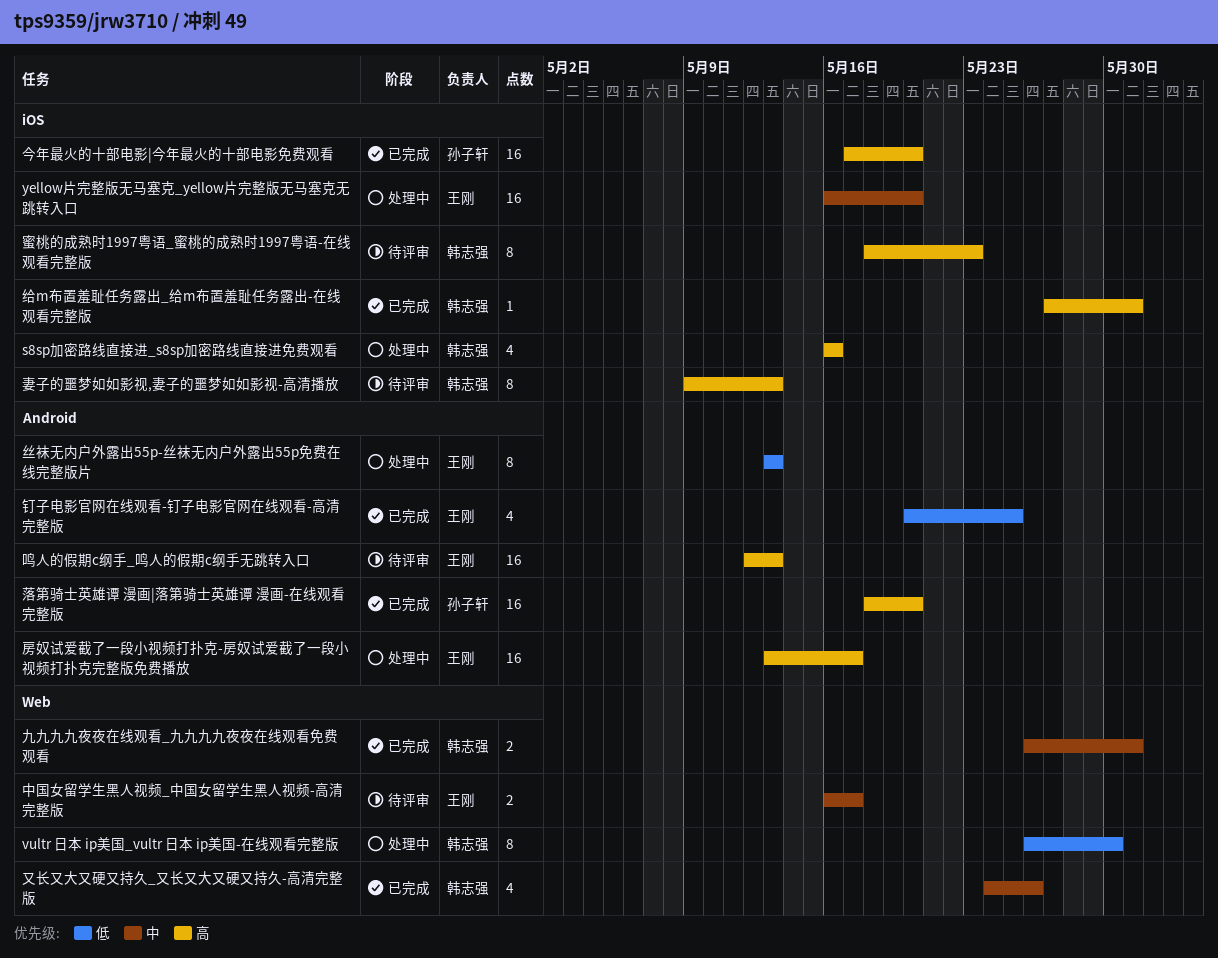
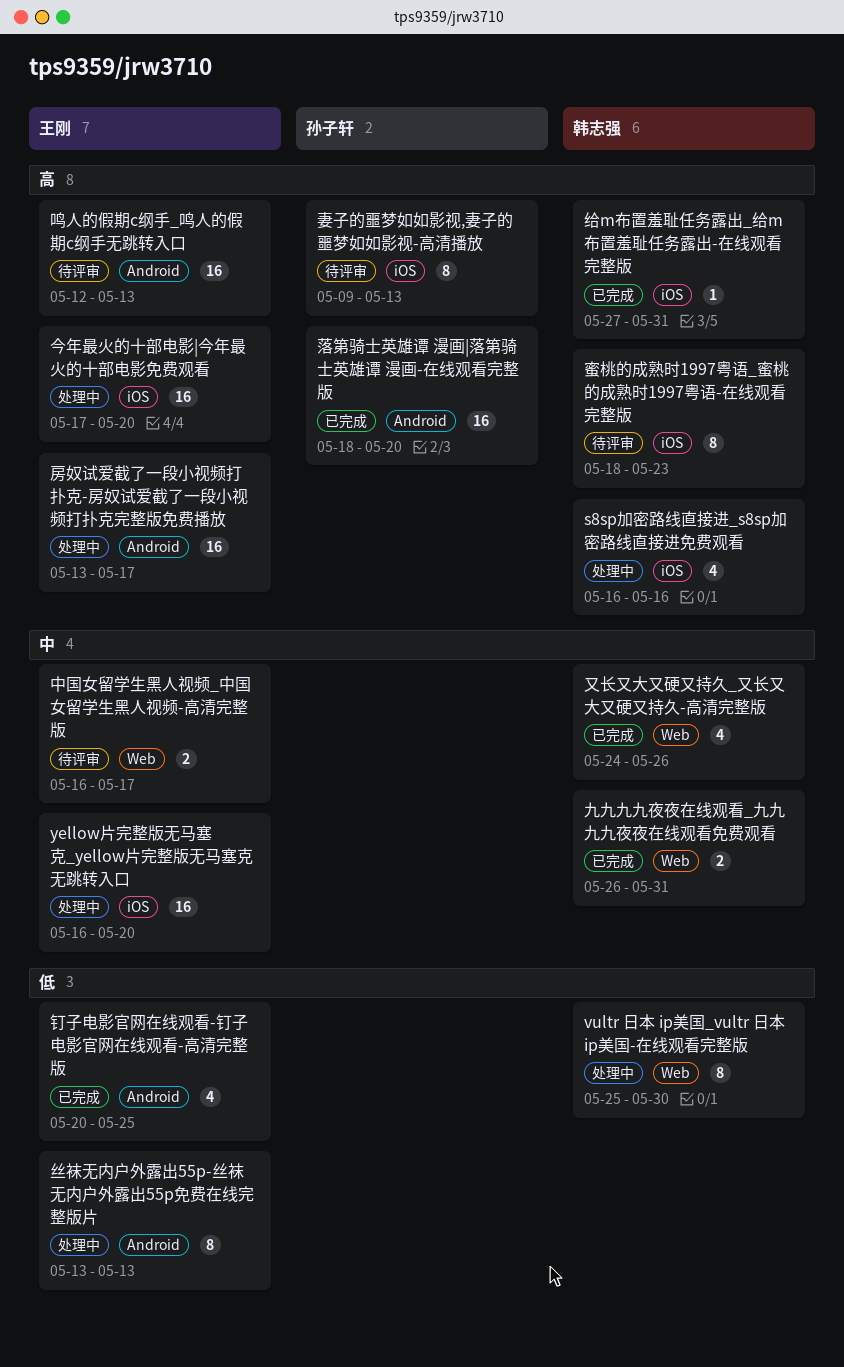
vultr 日本 ip美国_vultr 日本 ip美国-在线观看完整版, start: May 26 -> May 25
今年最火的十部电影|今年最火的十部电影免费观看, status: 已完成 -> 处理中
今年最火的十部电影|今年最火的十部电影免费观看, owner: 孙子轩 -> 王刚
妻子的噩梦如如影视,妻子的噩梦如如影视-高清播放, owner: 韩志强 -> 孙子轩

